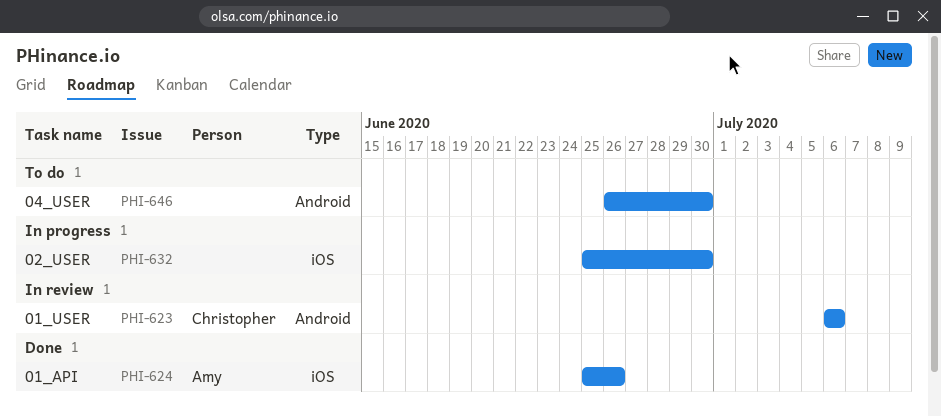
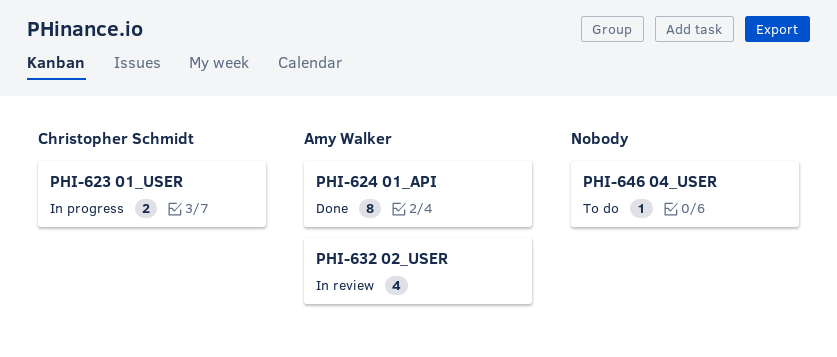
PHI-623, status: In review -> In progress
PHI-632, status: In progress -> In review
PHI-632, owner: none -> Amy Walker

